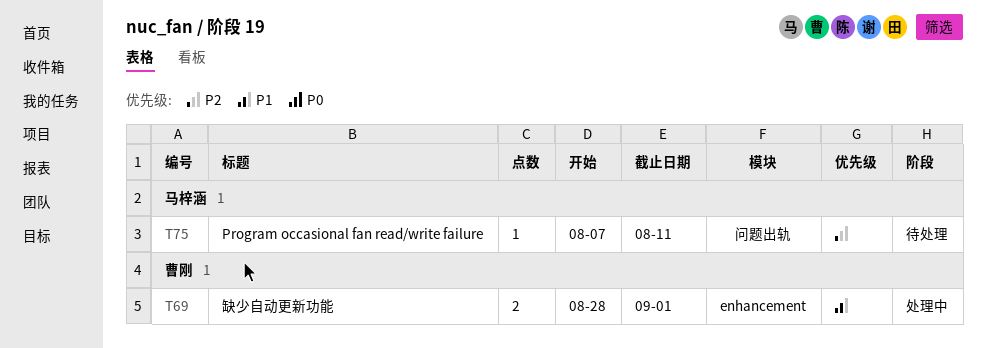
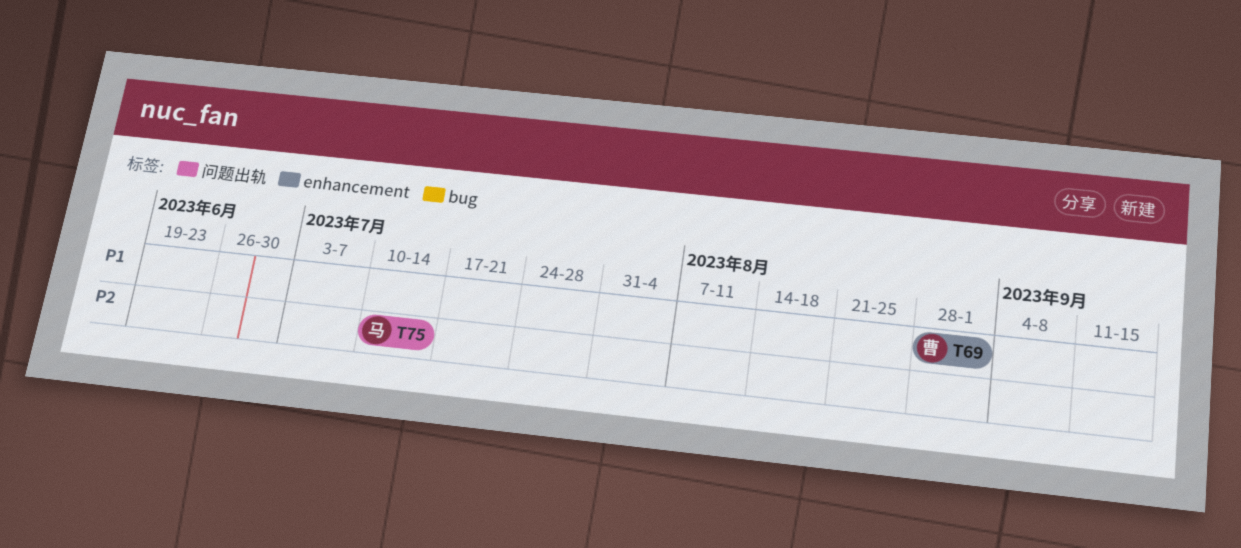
T75, start: Aug 7 -> Jul 10
T75, due: Aug 11 -> Jul 14

